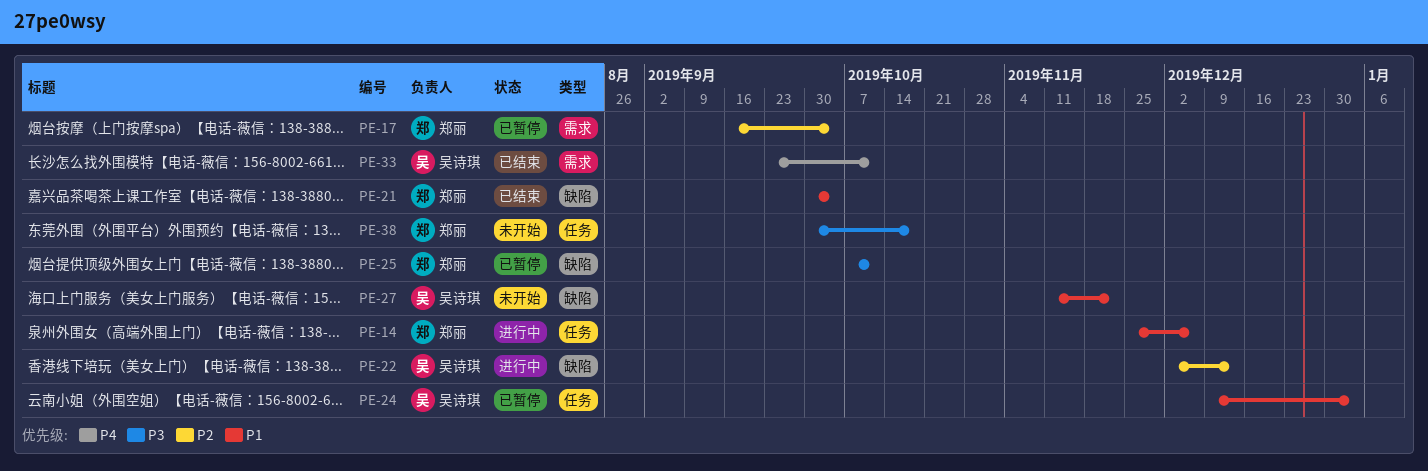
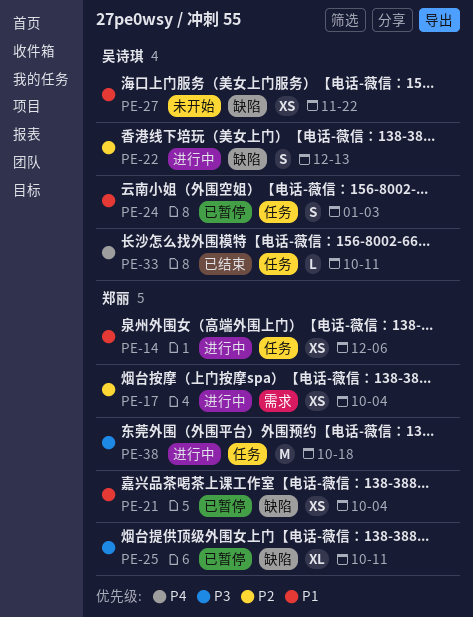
PE-17, status: 已暂停 -> 进行中
PE-21, status: 已结束 -> 已暂停
PE-33, label: 需求 -> 任务
PE-38, status: 未开始 -> 进行中

